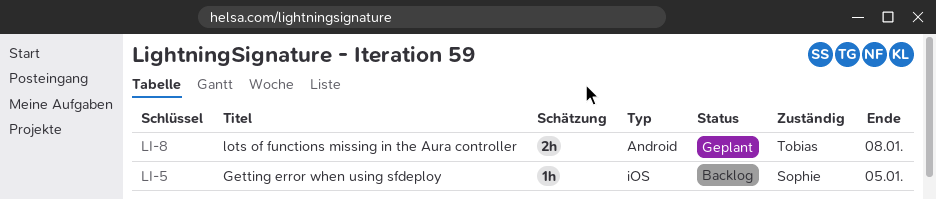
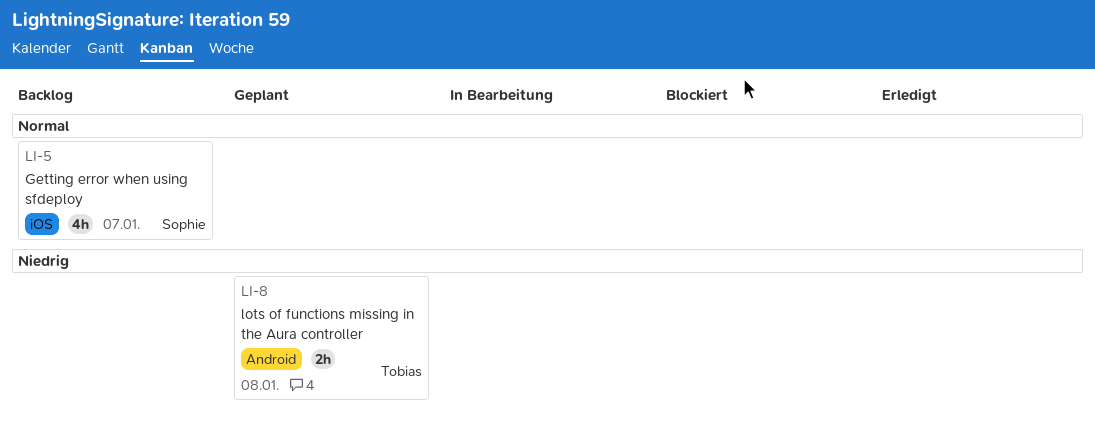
LI-5, estimate: 1h -> 4h
LI-5, due: Jan 5 -> Jan 7

